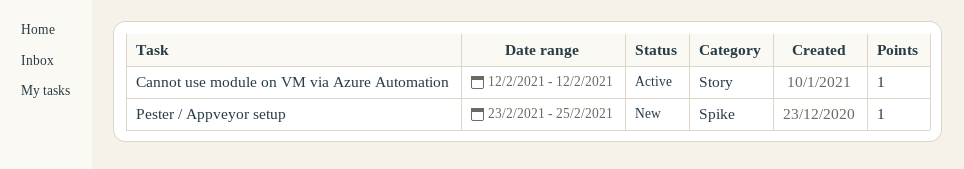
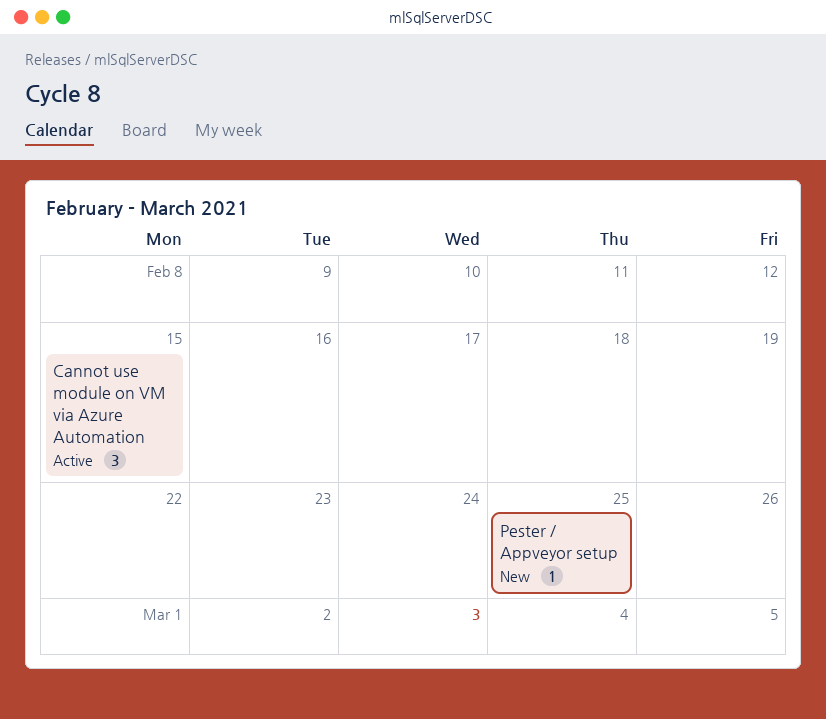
Cannot use module on VM via Azure Automation, estimate: 1 -> 3
Cannot use module on VM via Azure Automation, due: Feb 12 -> Feb 15

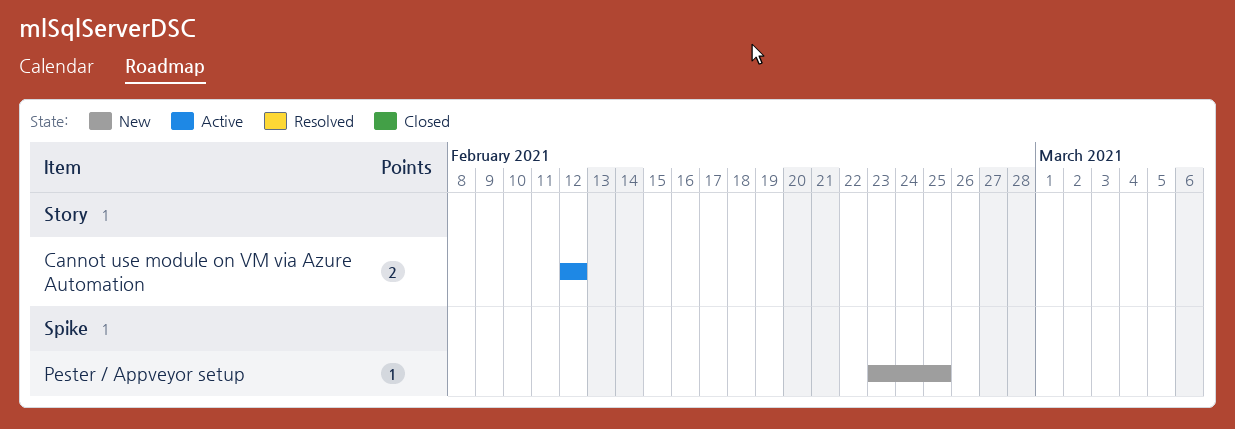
Cannot use module on VM via Azure Automation, estimate: 3 -> 2
Cannot use module on VM via Azure Automation, due: Feb 15 -> Feb 12

